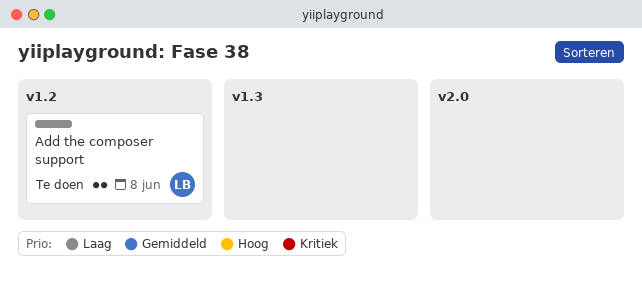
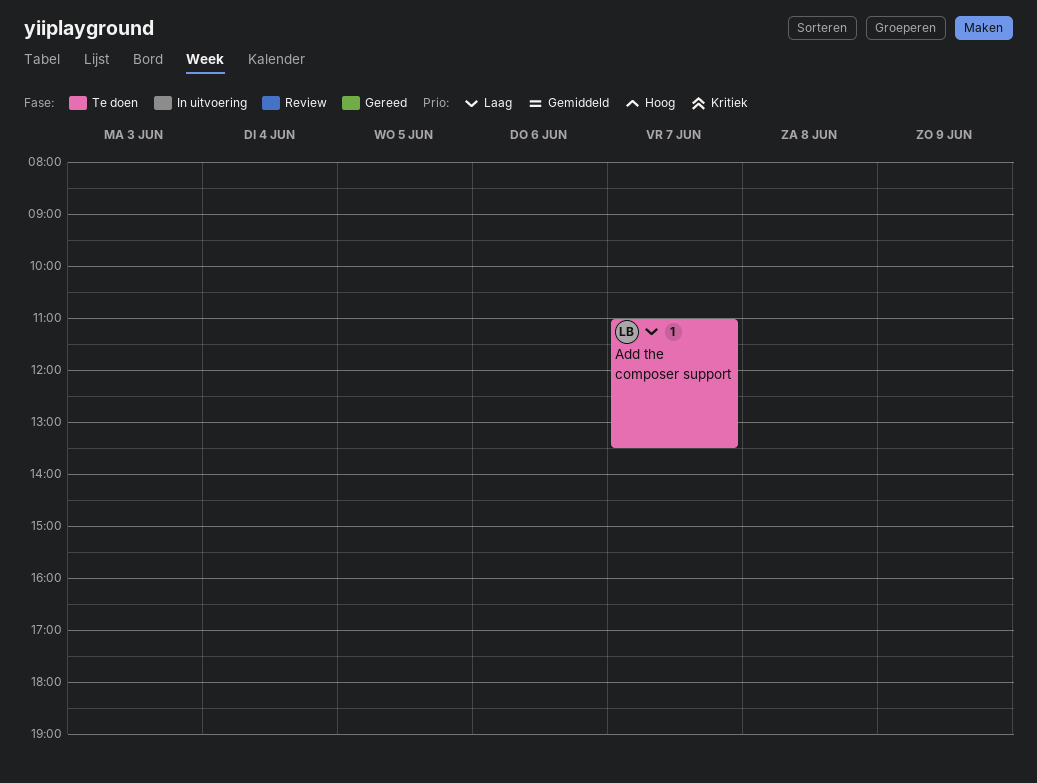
Add the composer support, estimate: 2 -> 1
Add the composer support, day: Jun 8 -> Jun 7

